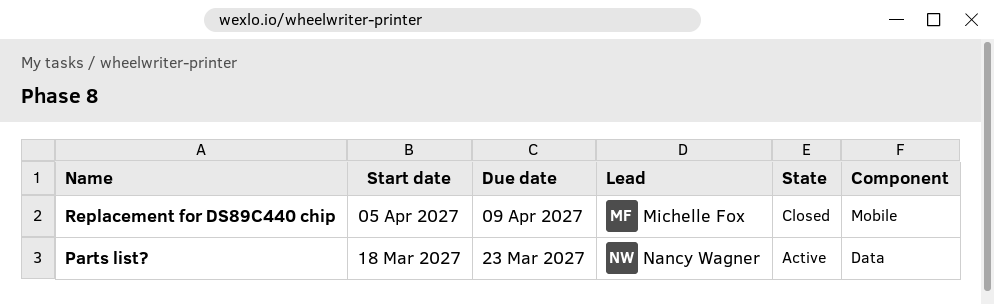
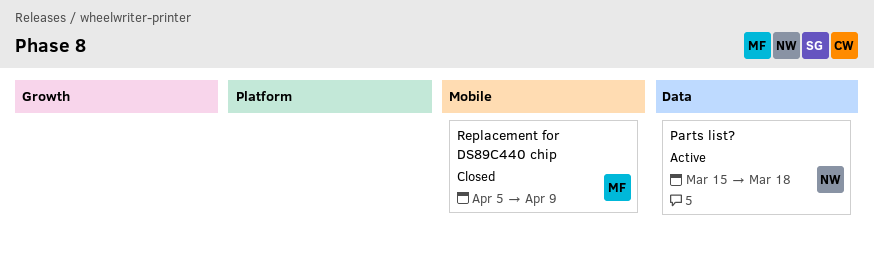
Parts list?, start: Mar 18 -> Mar 15
Parts list?, due: Mar 23 -> Mar 18

